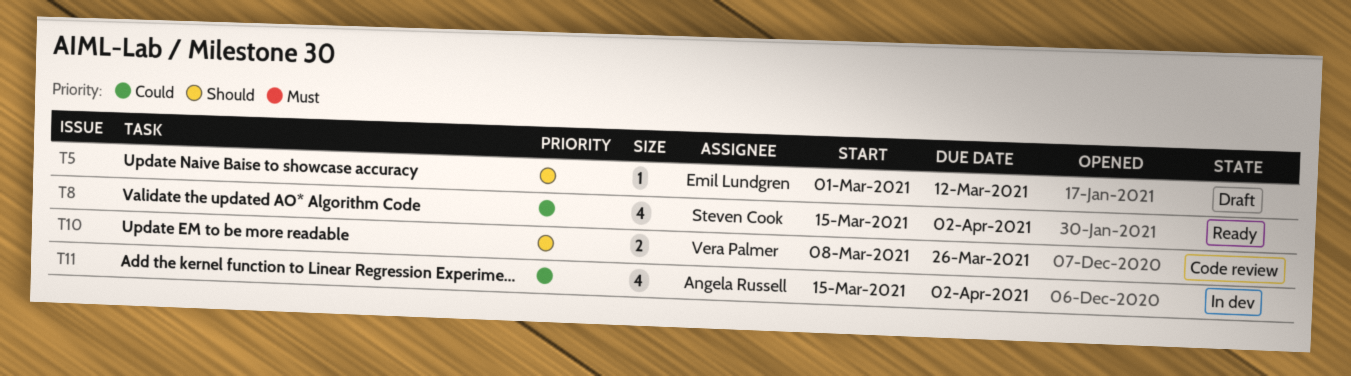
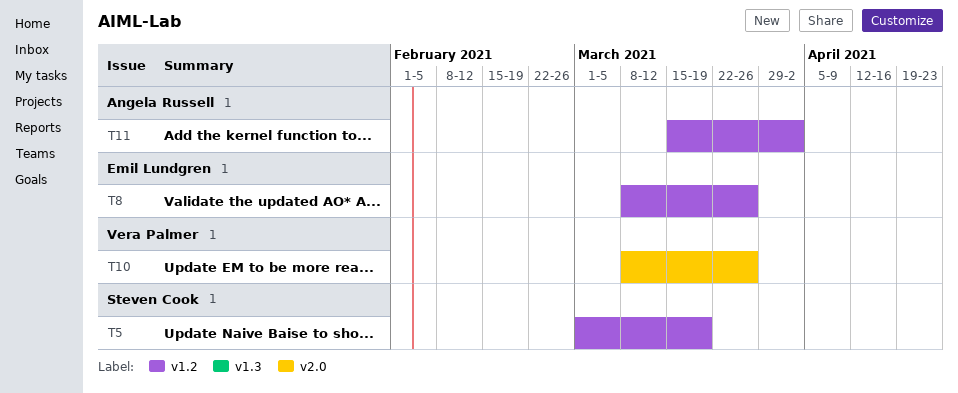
T5, owner: Emil Lundgren -> Steven Cook
T5, due: Mar 12 -> Mar 19
T8, owner: Steven Cook -> Emil Lundgren
T8, start: Mar 15 -> Mar 8
T8, due: Apr 2 -> Mar 26

